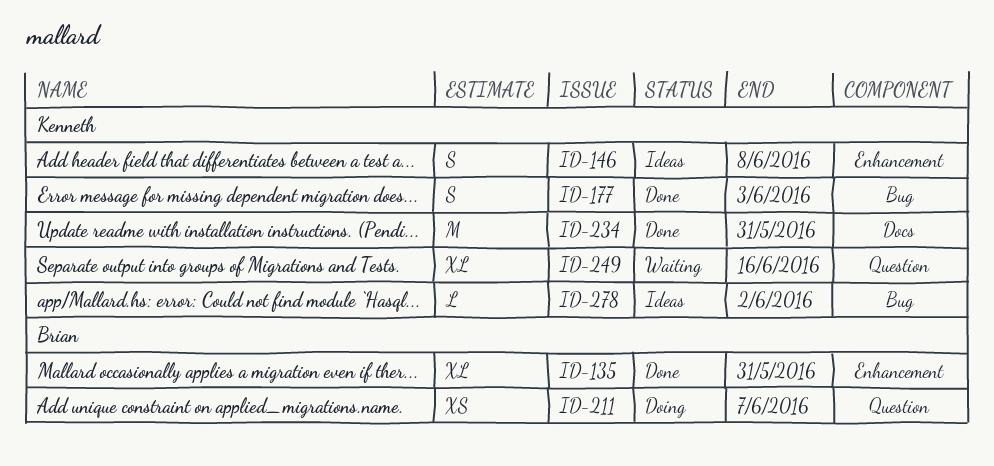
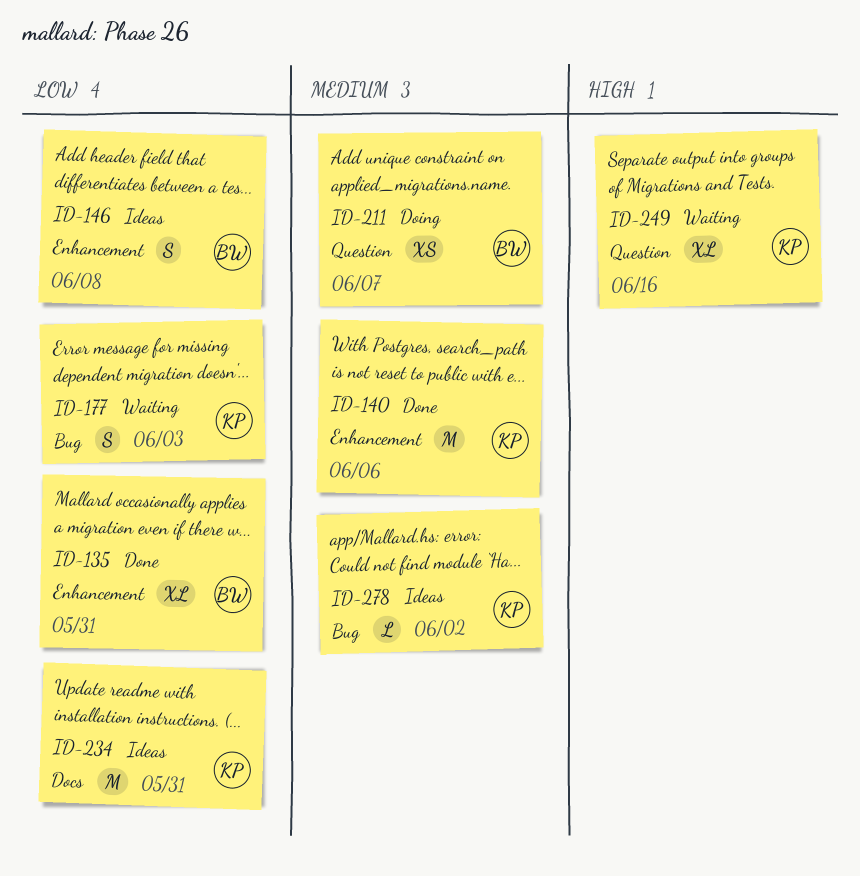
ID-140: none -> present
ID-146, owner: Kenneth -> Brian
ID-177, status: Done -> Waiting
ID-234, status: Done -> Ideas

